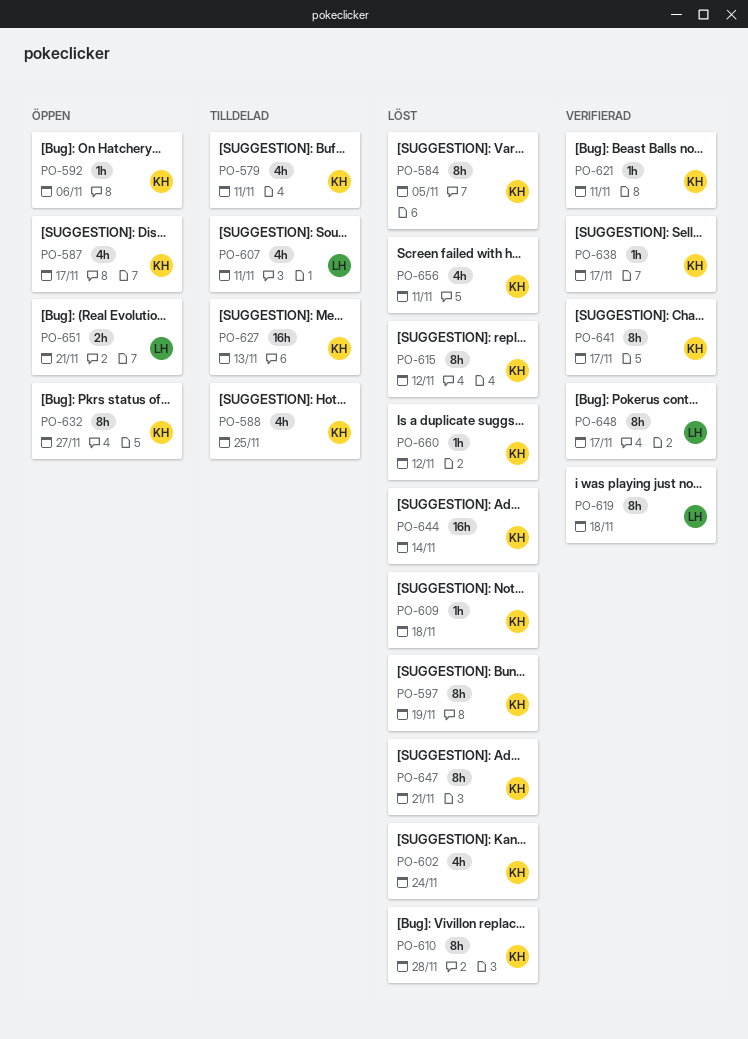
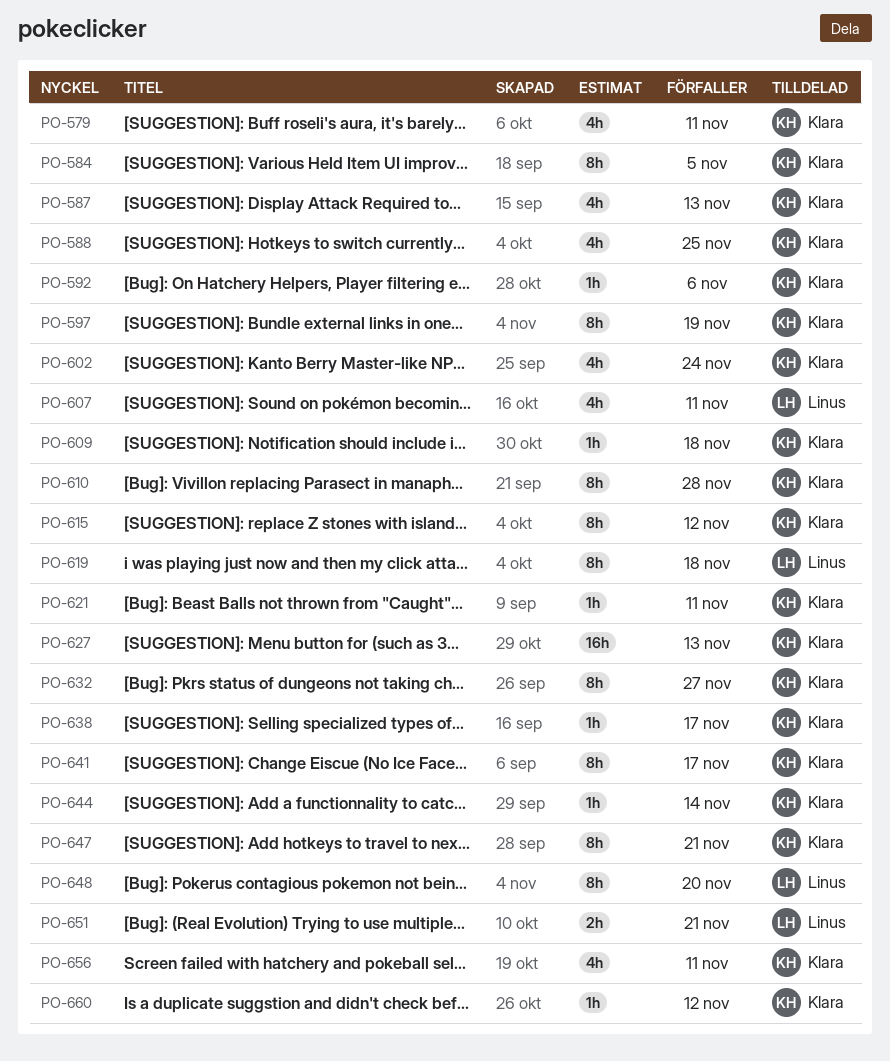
PO-587, due: Nov 17 -> Nov 13
PO-644, estimate: 16h -> 1h
PO-648, due: Nov 17 -> Nov 20

